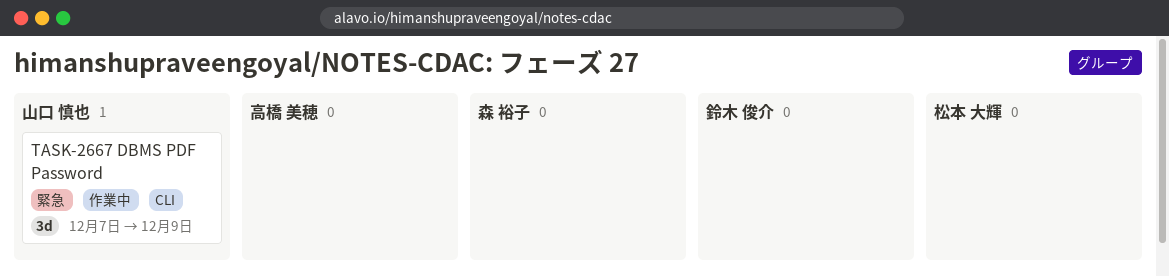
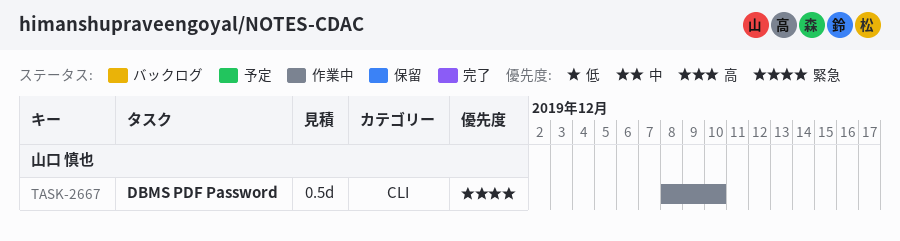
TASK-2667, estimate: 3d -> 0.5d
TASK-2667, start: Dec 7 -> Dec 8
TASK-2667, due: Dec 9 -> Dec 10

